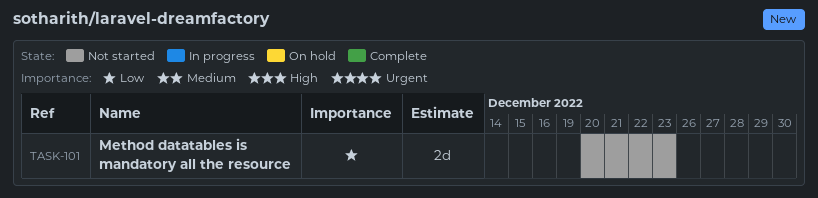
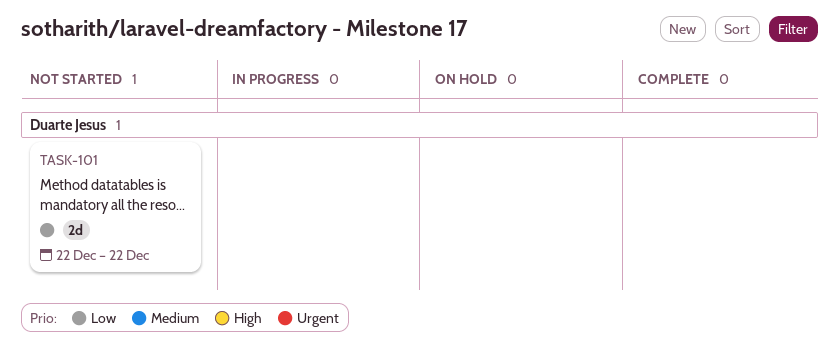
TASK-101, start: Dec 20 -> Dec 22
TASK-101, due: Dec 23 -> Dec 22

